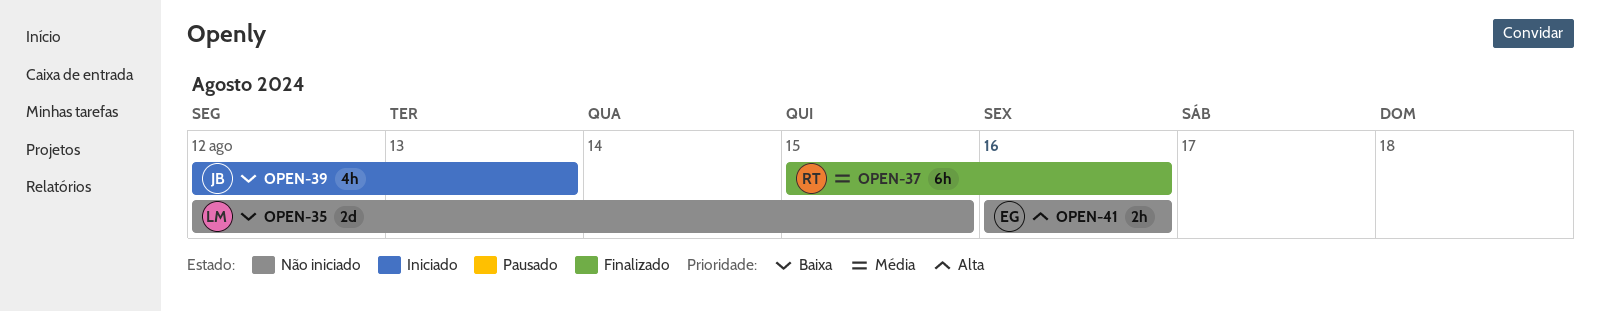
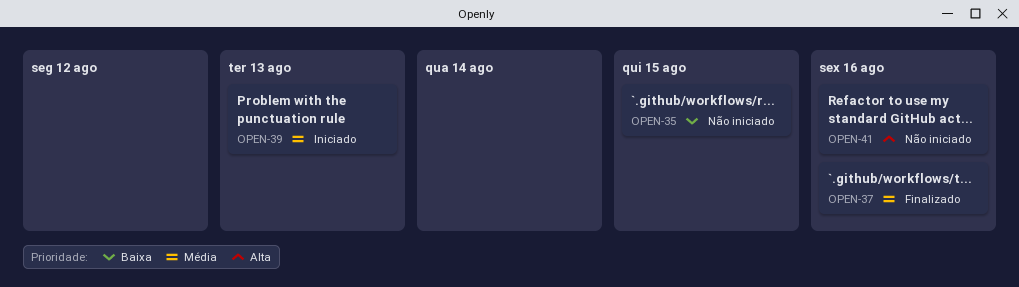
OPEN-39, priority: Baixa -> Média

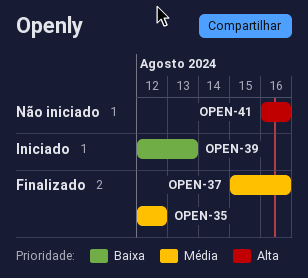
OPEN-35, status: Não iniciado -> Finalizado
OPEN-35, priority: Baixa -> Média
OPEN-35, due: Aug 15 -> Aug 12
OPEN-39, priority: Média -> Baixa

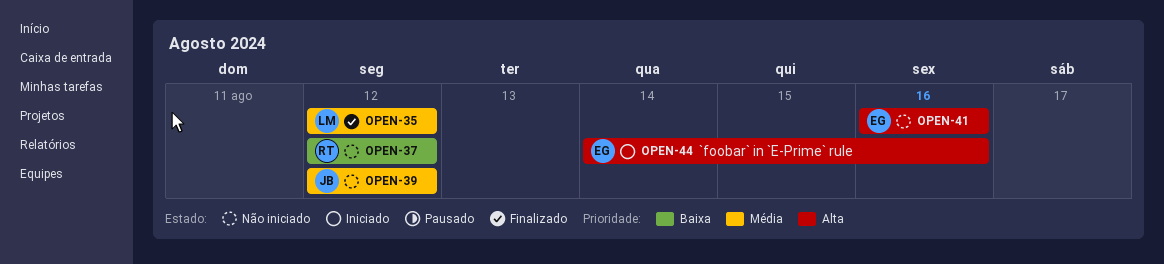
OPEN-37, status: Finalizado -> Não iniciado
OPEN-37, priority: Média -> Baixa
OPEN-37, start: Aug 15 -> Aug 12
OPEN-37, due: Aug 16 -> Aug 12
OPEN-39, status: Iniciado -> Não iniciado
OPEN-39, priority: Baixa -> Média
OPEN-39, due: Aug 13 -> Aug 12
OPEN-44: none -> present

